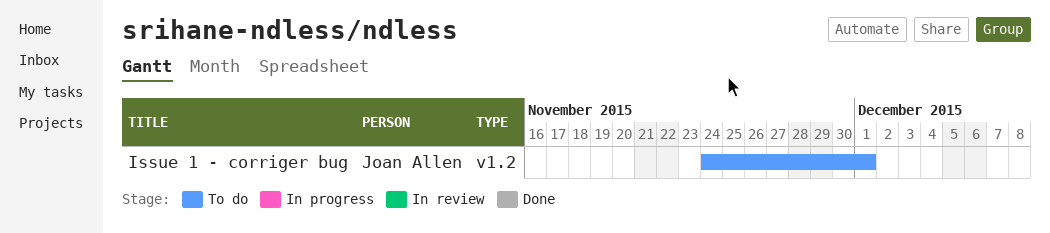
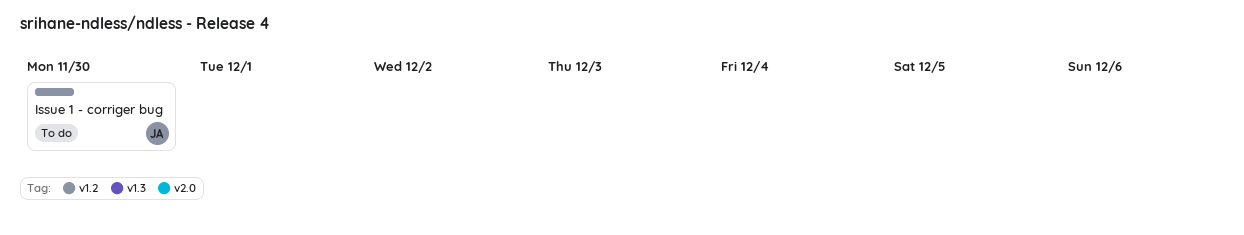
Issue 1 - corriger bug, due: Dec 1 -> Nov 30

